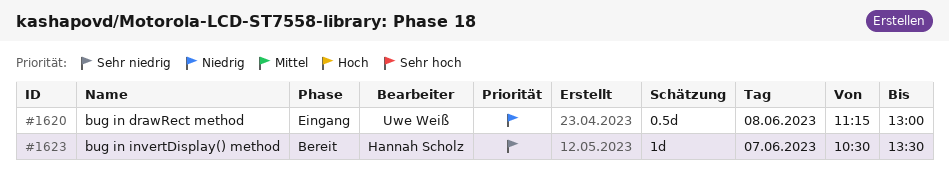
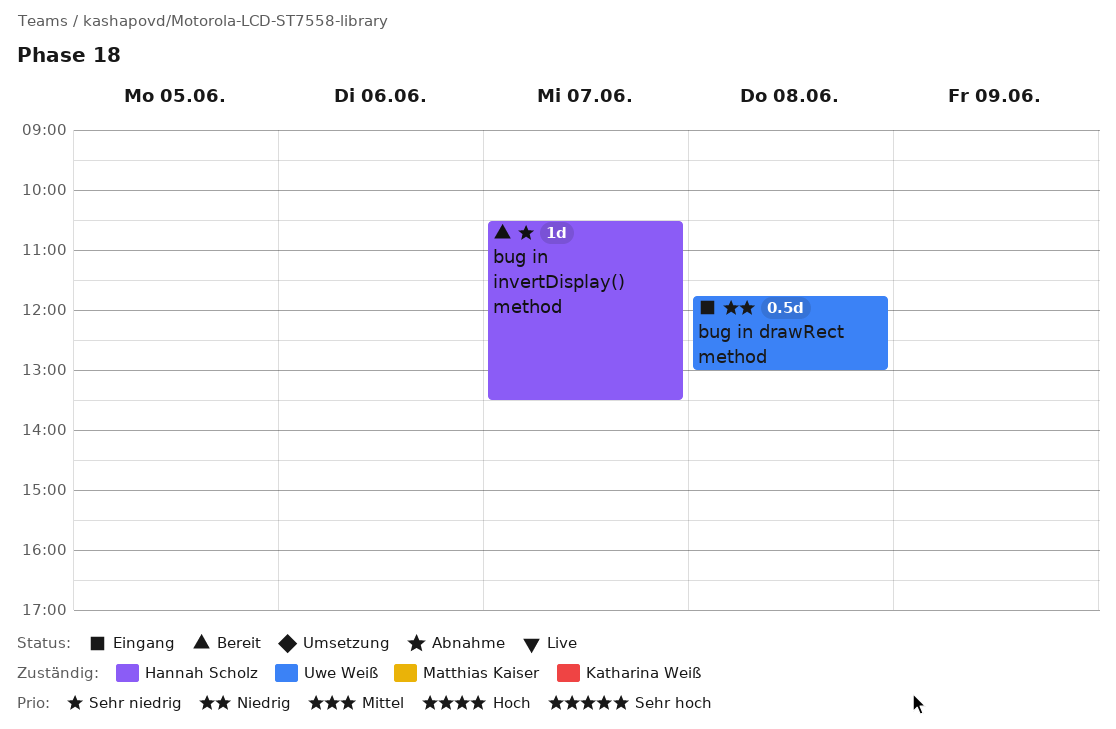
bug in drawRect method, begins: 11:15 -> 11:45

